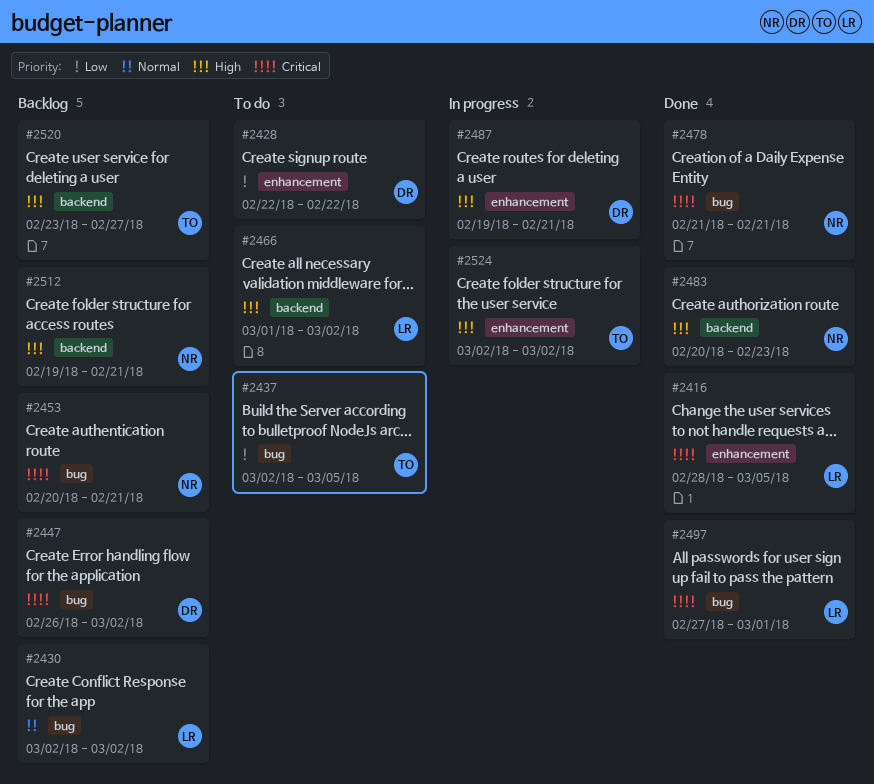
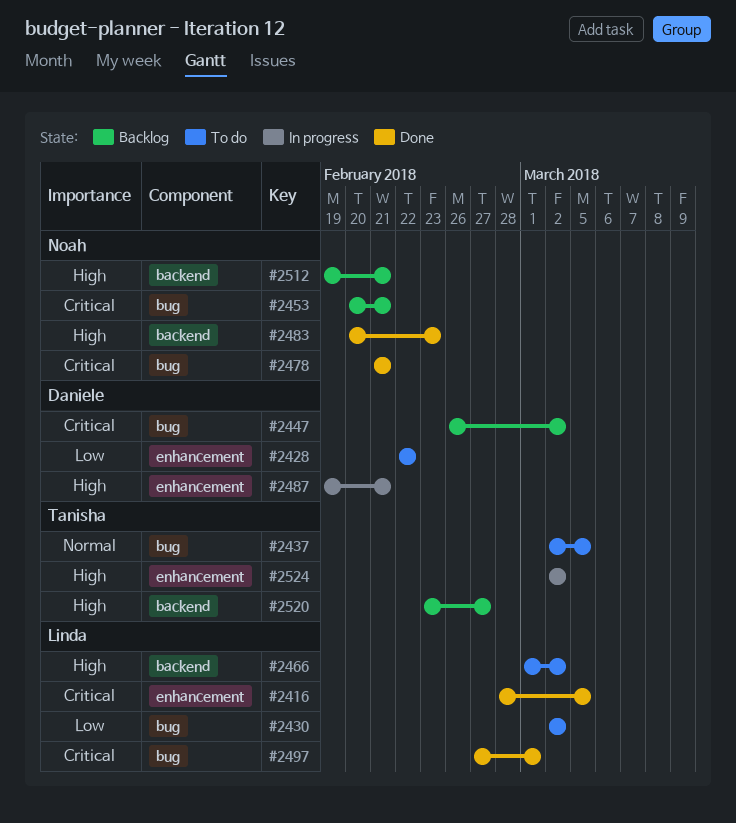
#2430, status: Backlog -> To do
#2430, priority: Normal -> Low
#2437, priority: Low -> Normal

